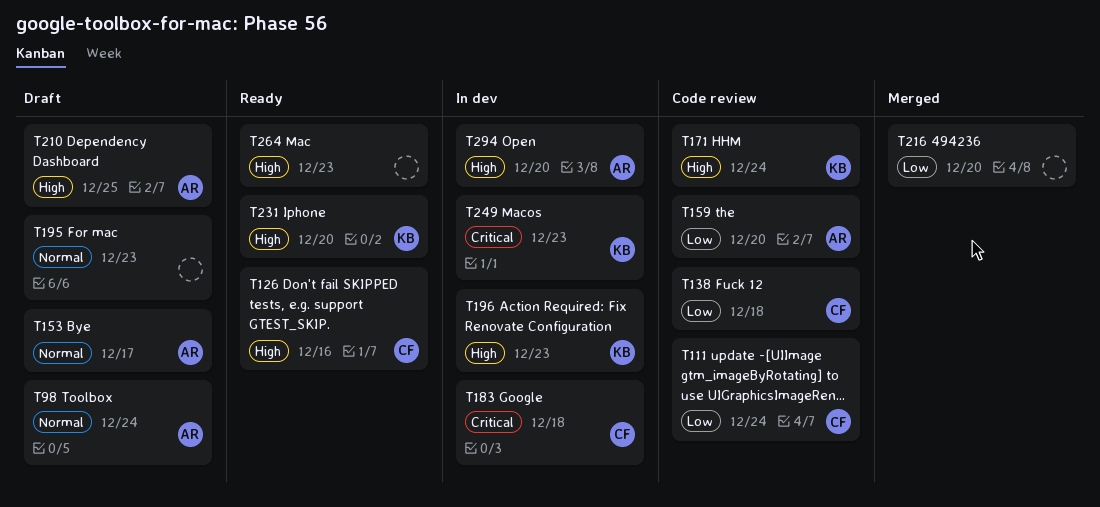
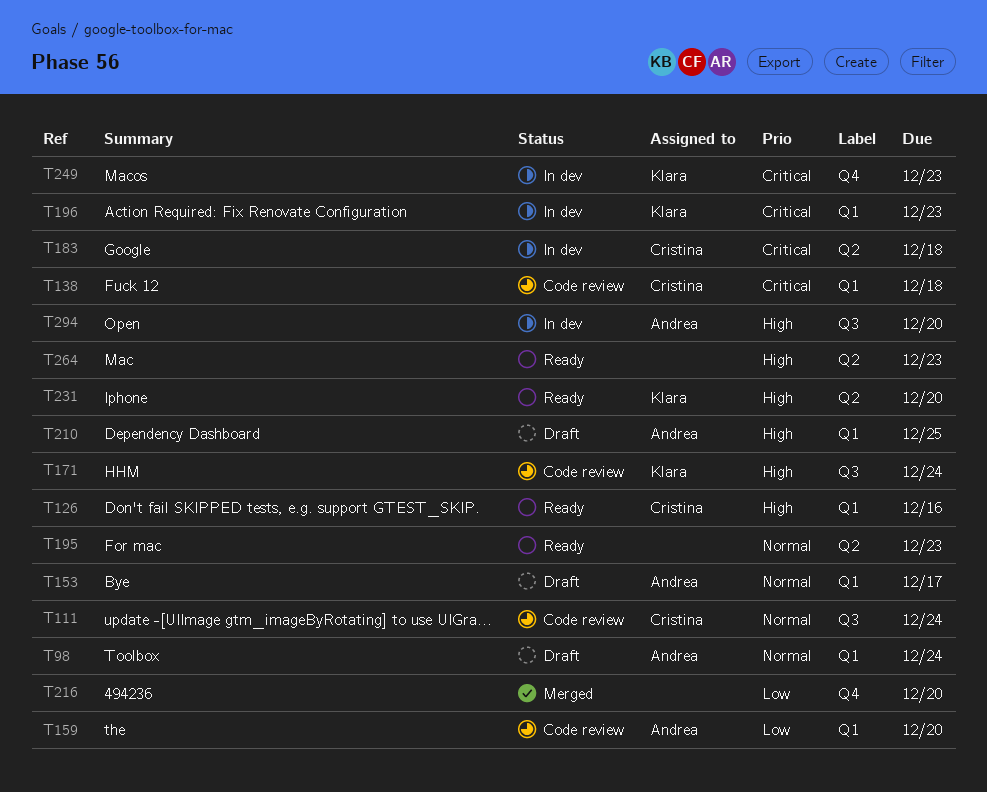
T111, priority: Low -> Normal
T138, priority: Low -> Critical
T195, status: Draft -> Ready
T196, priority: High -> Critical

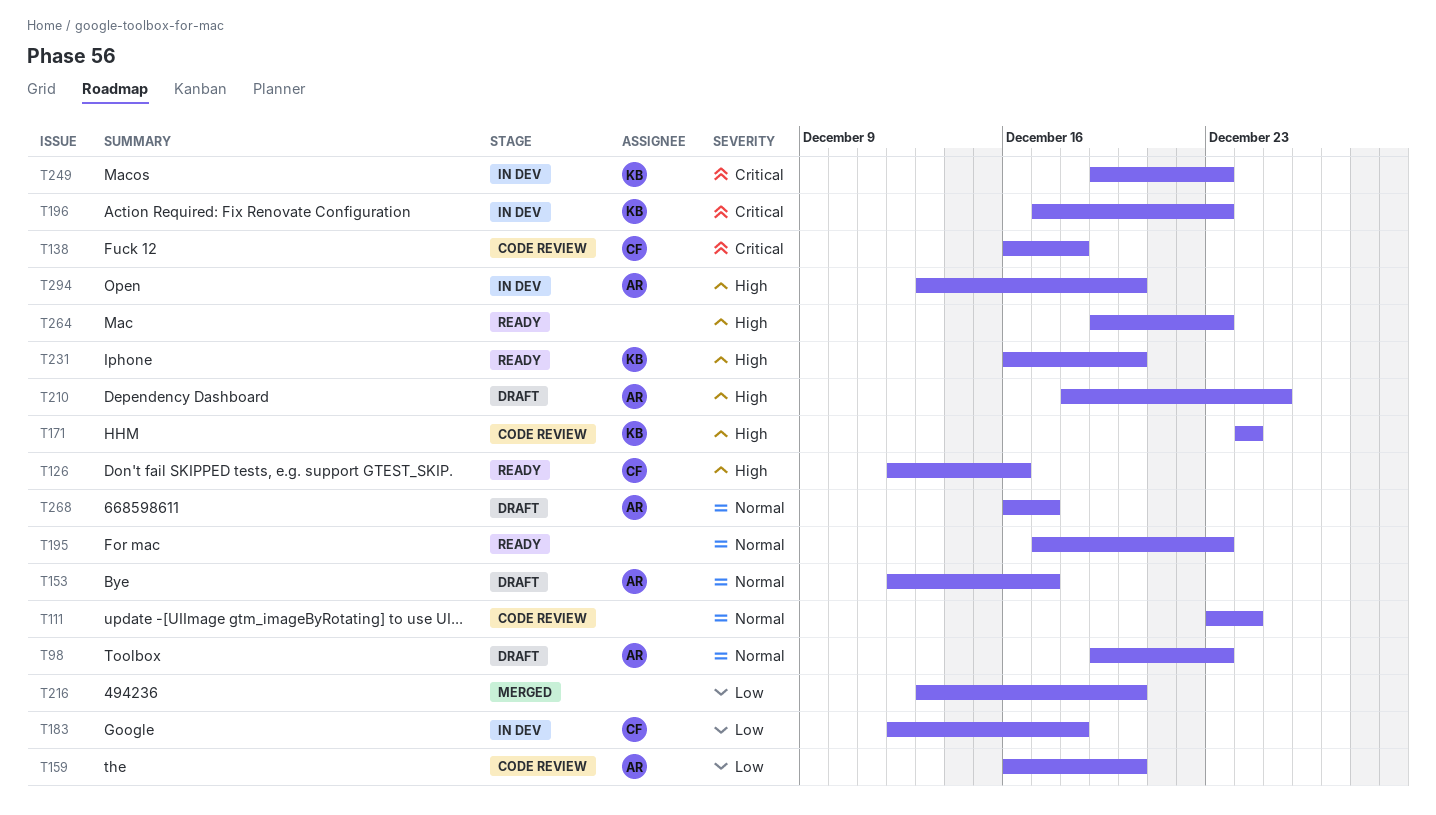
T98, due: Dec 24 -> Dec 23
T111, owner: Cristina -> none
T183, priority: Critical -> Low
T268: none -> present

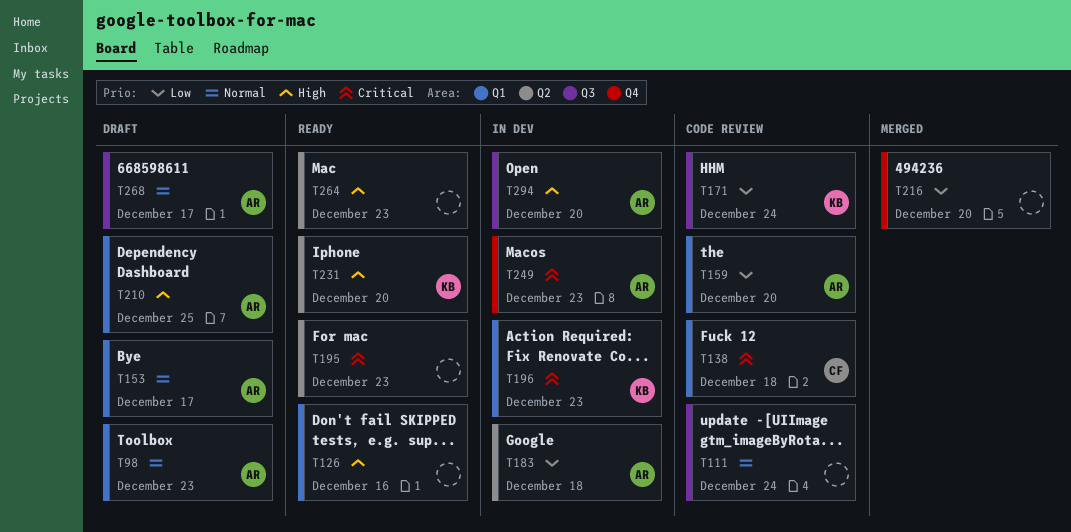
T126, owner: CF -> none
T171, priority: High -> Low
T183, owner: CF -> AR
T195, priority: Normal -> Critical
T249, owner: KB -> AR

